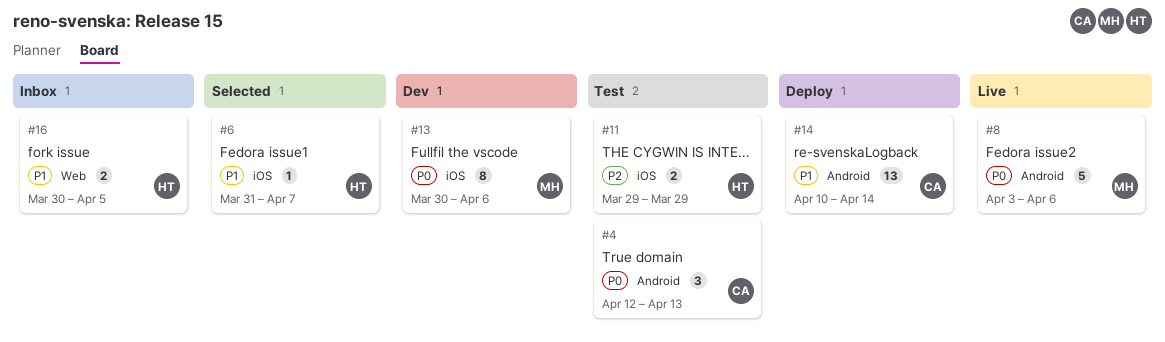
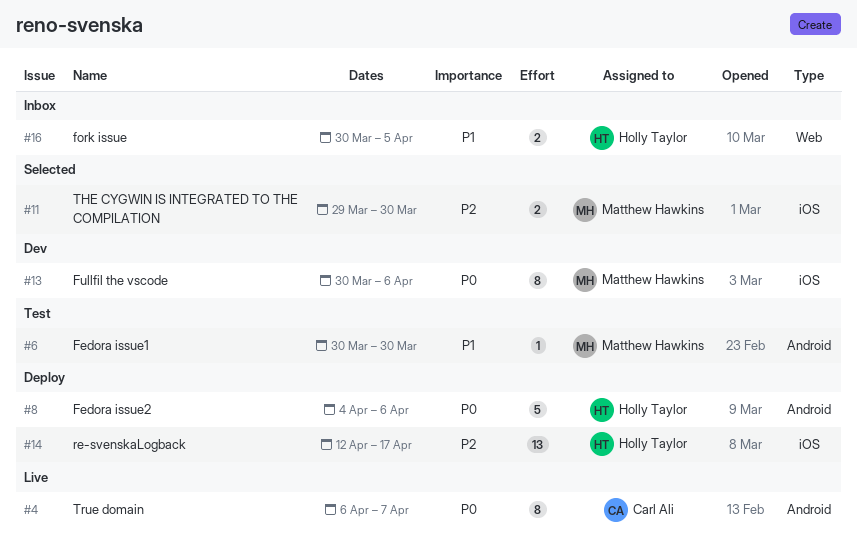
#4, status: Test -> Live
#4, estimate: 3 -> 8
#4, start: Apr 12 -> Apr 6
#4, due: Apr 13 -> Apr 7
#6, status: Selected -> Test
#6, owner: Holly Taylor -> Matthew Hawkins
#6, label: iOS -> Android
#6, start: Mar 31 -> Mar 30
#6, due: Apr 7 -> Mar 30
#8, status: Live -> Deploy
#8, owner: Matthew Hawkins -> Holly Taylor
#8, start: Apr 3 -> Apr 4
#11, status: Test -> Selected
#11, owner: Holly Taylor -> Matthew Hawkins
#11, due: Mar 29 -> Mar 30
#14, owner: Carl Ali -> Holly Taylor
#14, priority: P1 -> P2
#14, label: Android -> iOS
#14, start: Apr 10 -> Apr 12
#14, due: Apr 14 -> Apr 17

